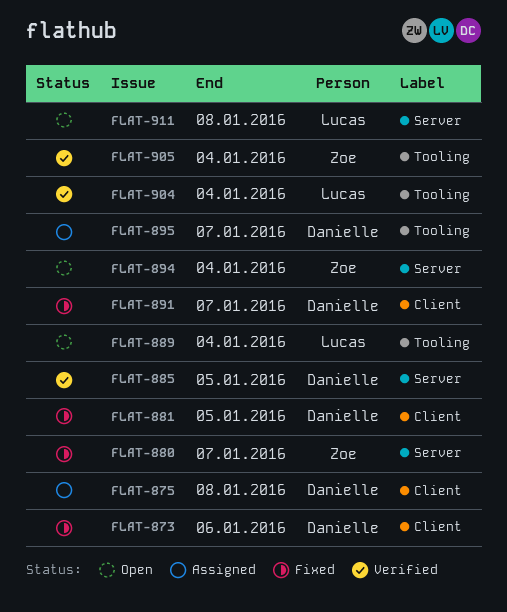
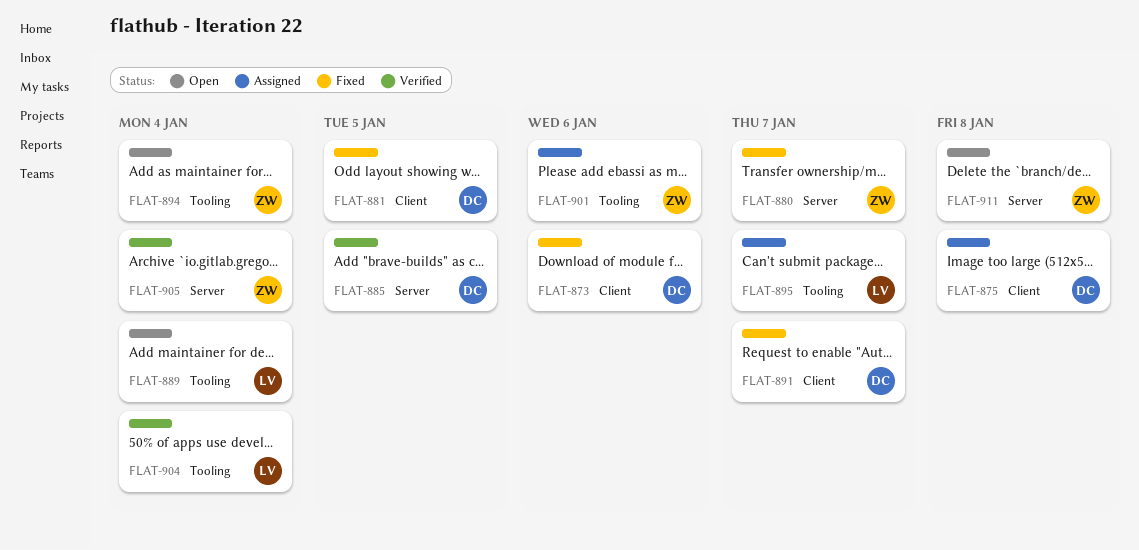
FLAT-894, label: Server -> Tooling
FLAT-895, owner: Danielle -> Lucas
FLAT-901: none -> present
FLAT-905, label: Tooling -> Server
FLAT-911, owner: Lucas -> Zoe

